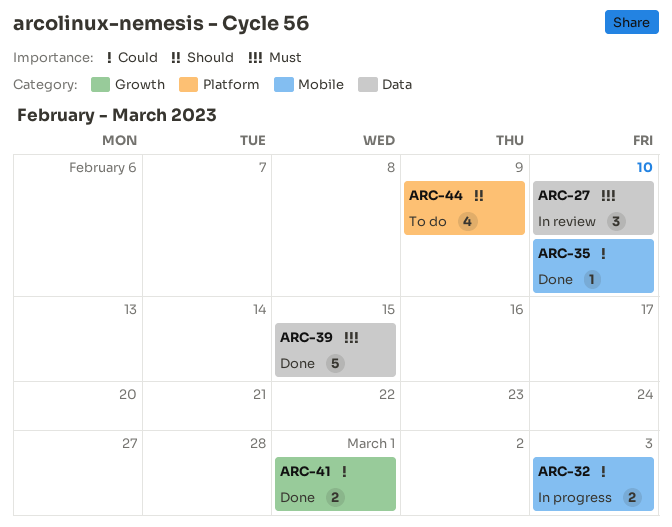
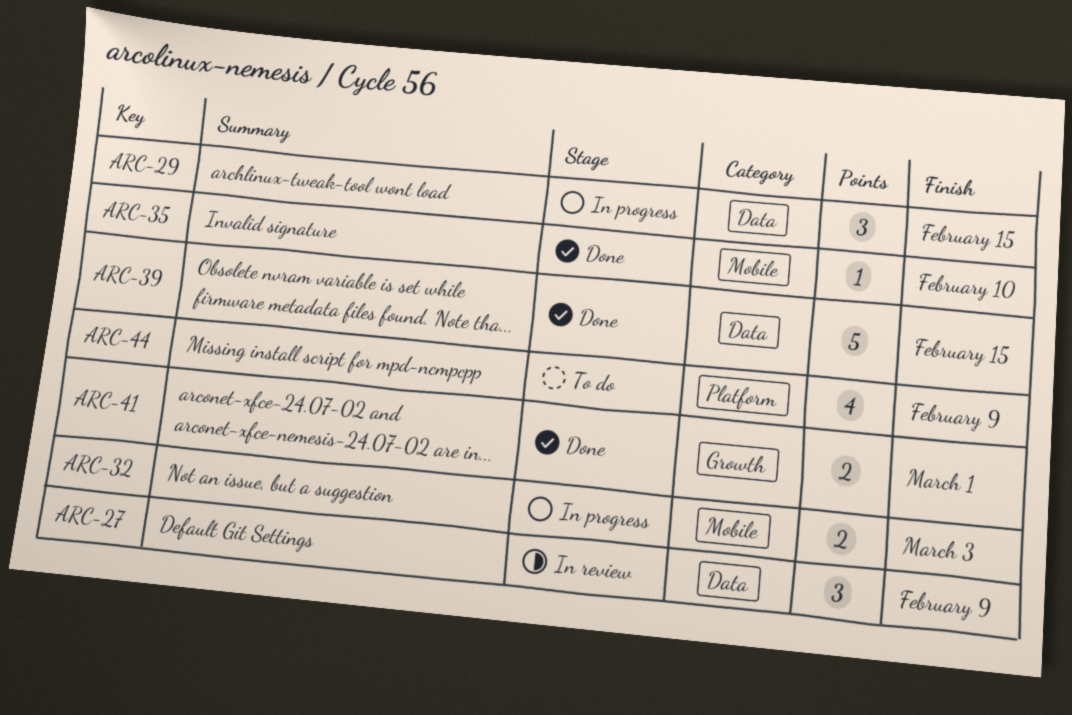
ARC-27, due: Feb 10 -> Feb 9
ARC-29: none -> present

